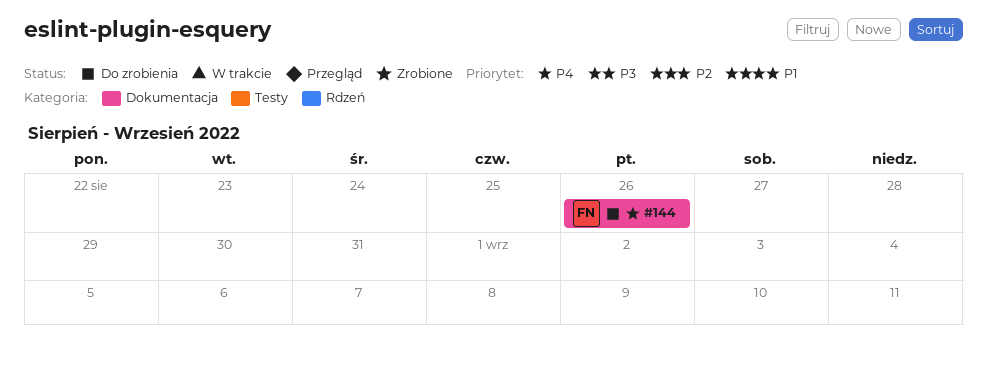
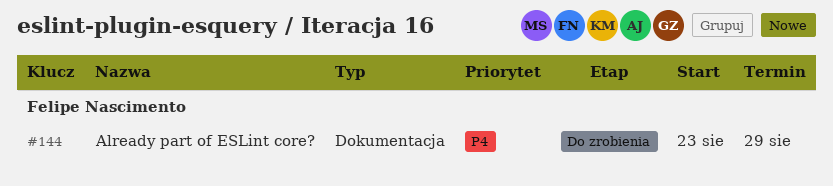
#144, start: Aug 26 -> Aug 23
#144, due: Aug 26 -> Aug 29

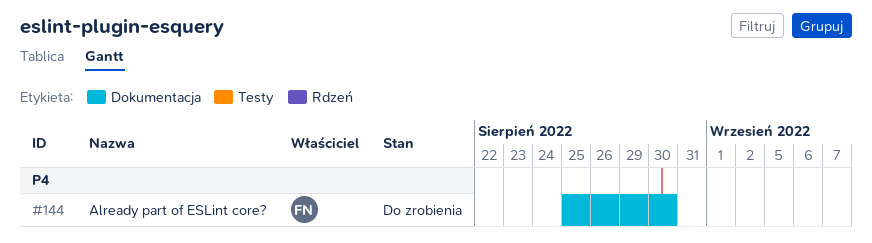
#144, start: Aug 23 -> Aug 25
#144, due: Aug 29 -> Aug 30

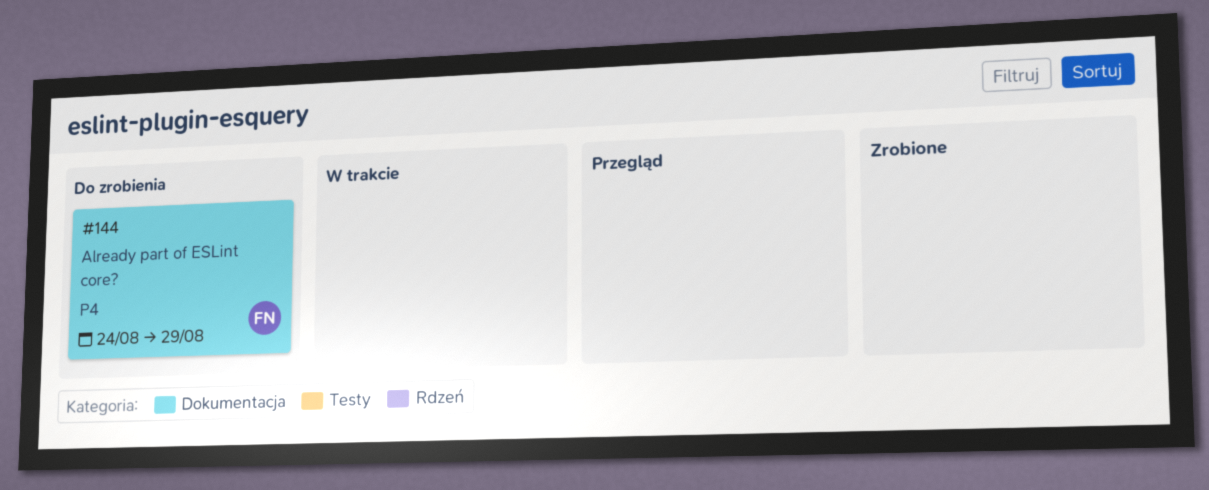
#144, start: Aug 25 -> Aug 24
#144, due: Aug 30 -> Aug 29

